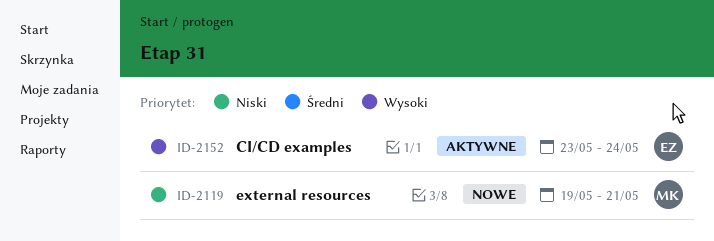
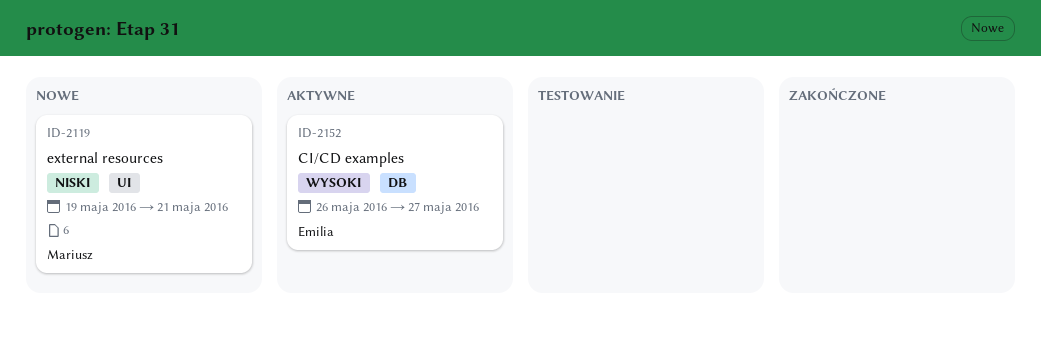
ID-2152, start: May 23 -> May 26
ID-2152, due: May 24 -> May 27

